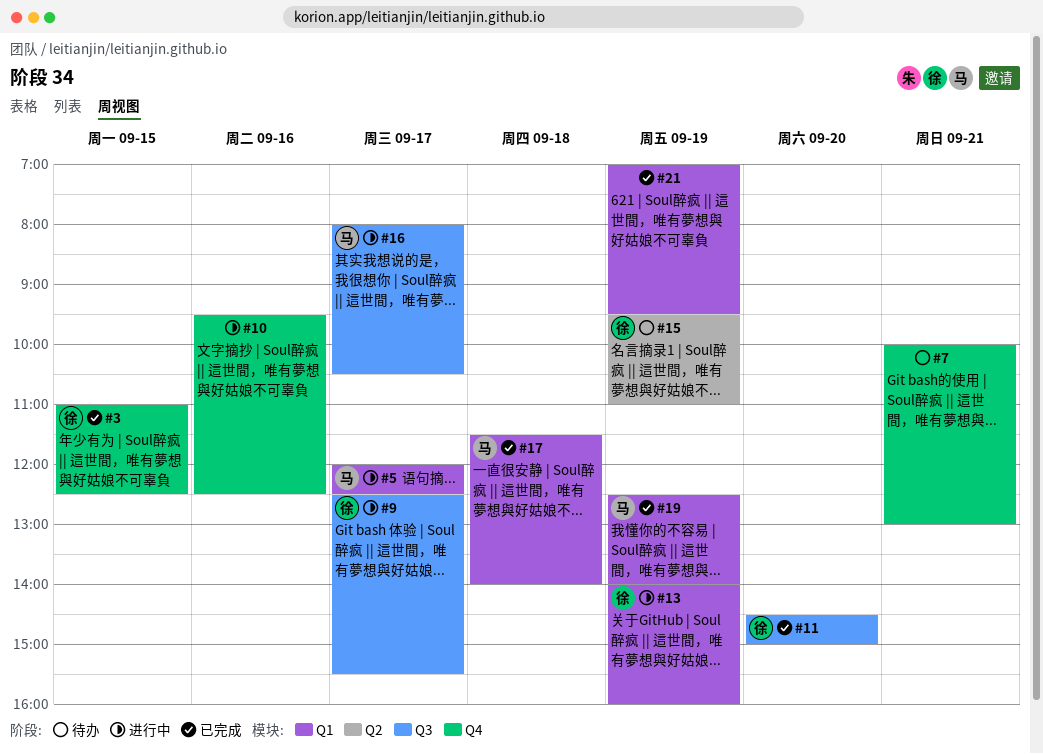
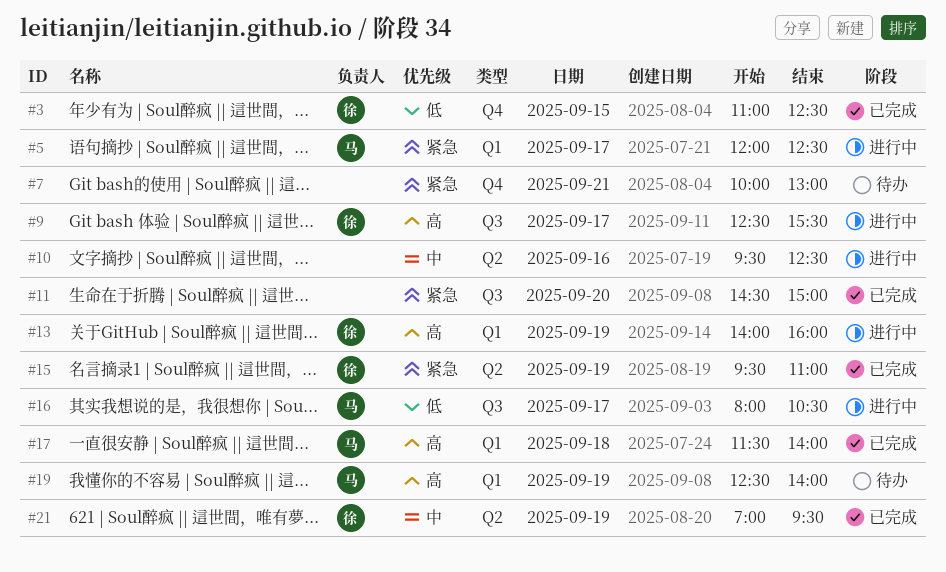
#10, label: Q4 -> Q2
#11, owner: 徐 -> none
#15, status: 待办 -> 已完成
#19, status: 已完成 -> 待办
#21, owner: none -> 徐
#21, label: Q1 -> Q2

